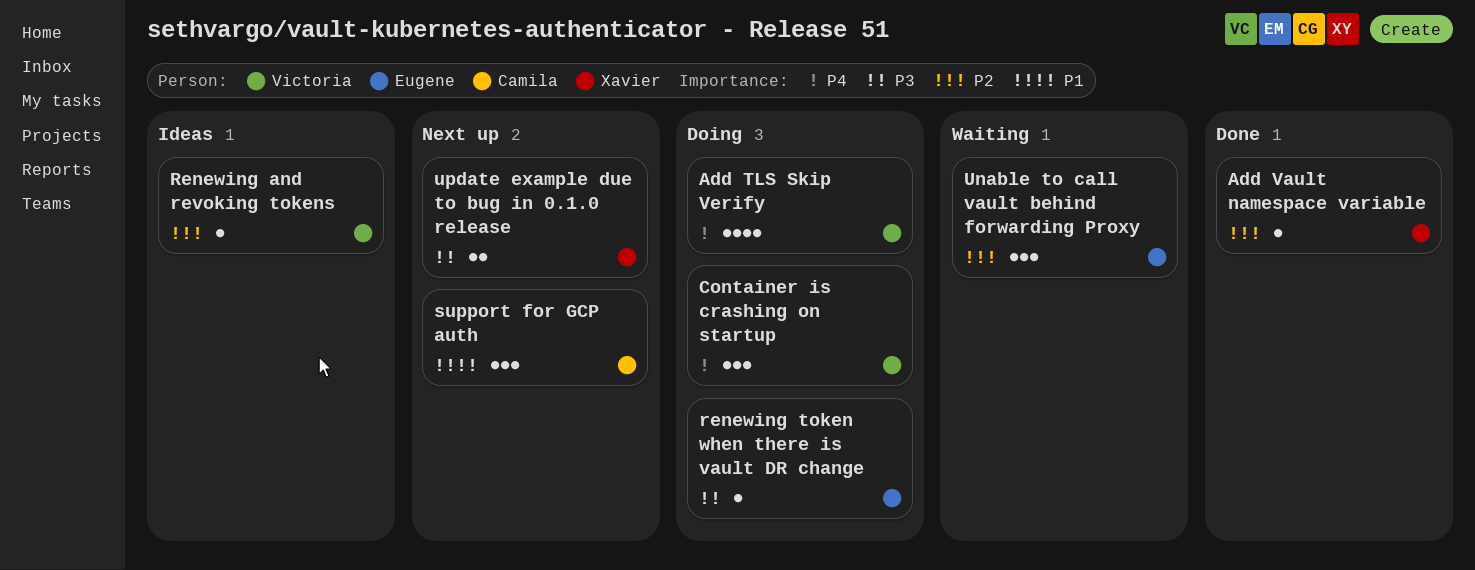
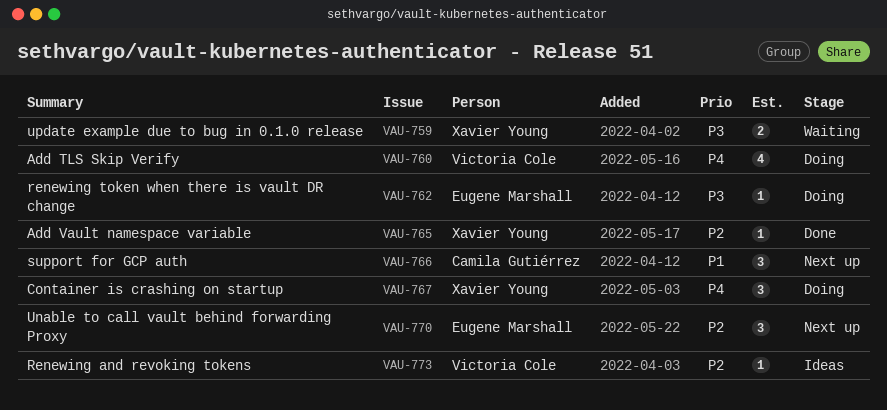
Container is crashing on startup, owner: Victoria Cole -> Xavier Young
Unable to call vault behind forwarding Proxy, status: Waiting -> Next up
update example due to bug in 0.1.0 release, status: Next up -> Waiting

